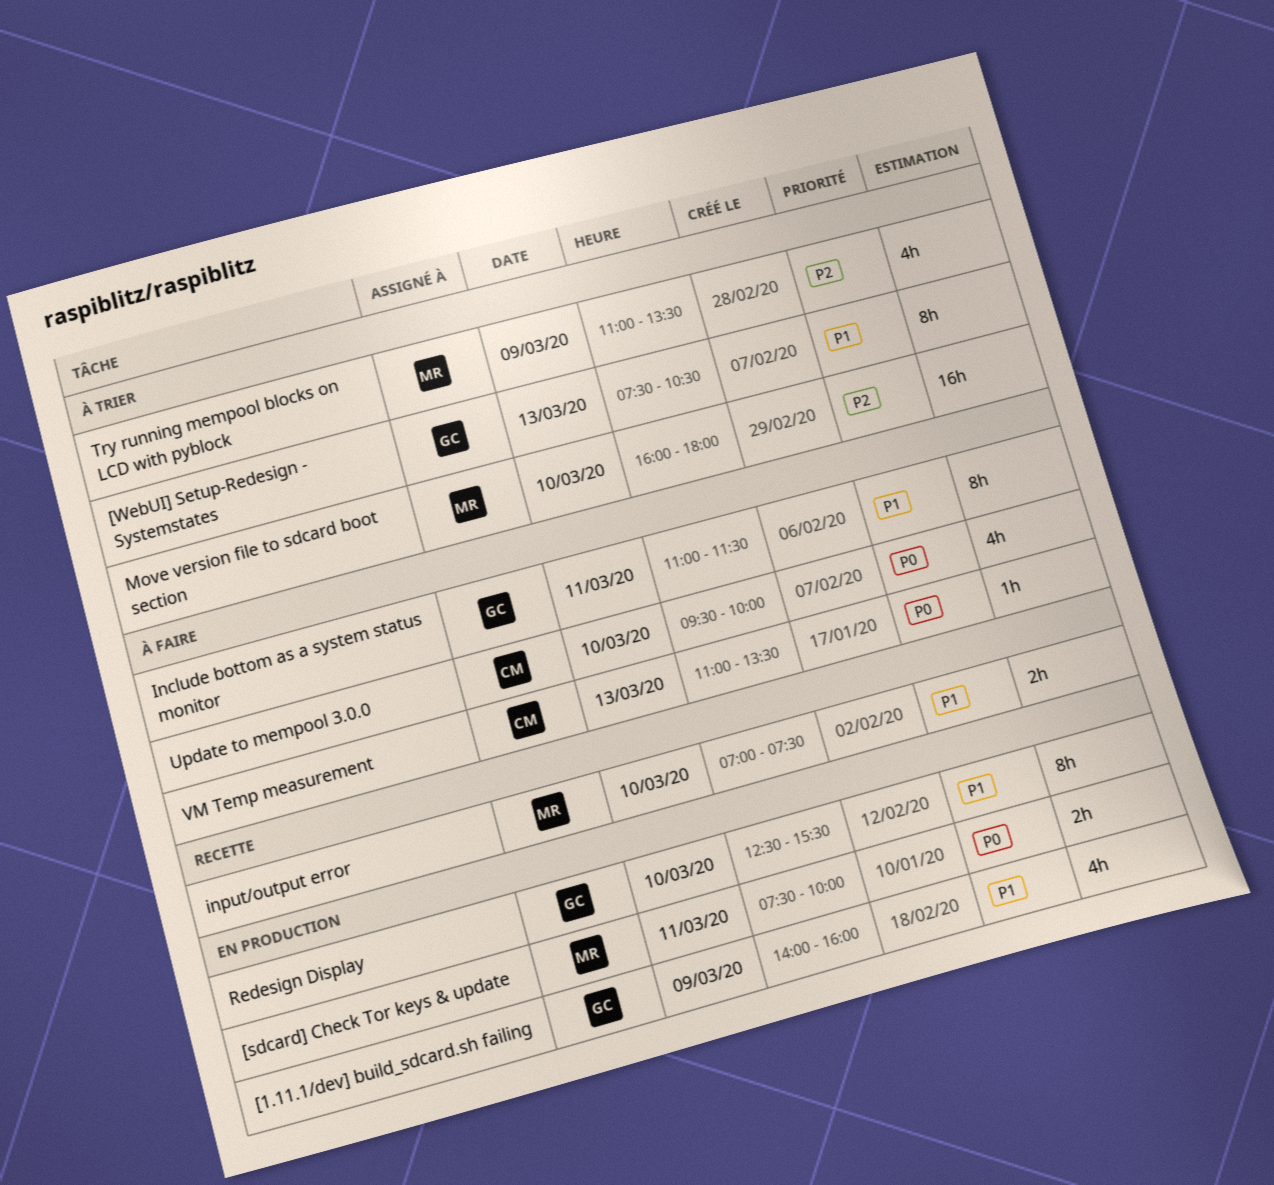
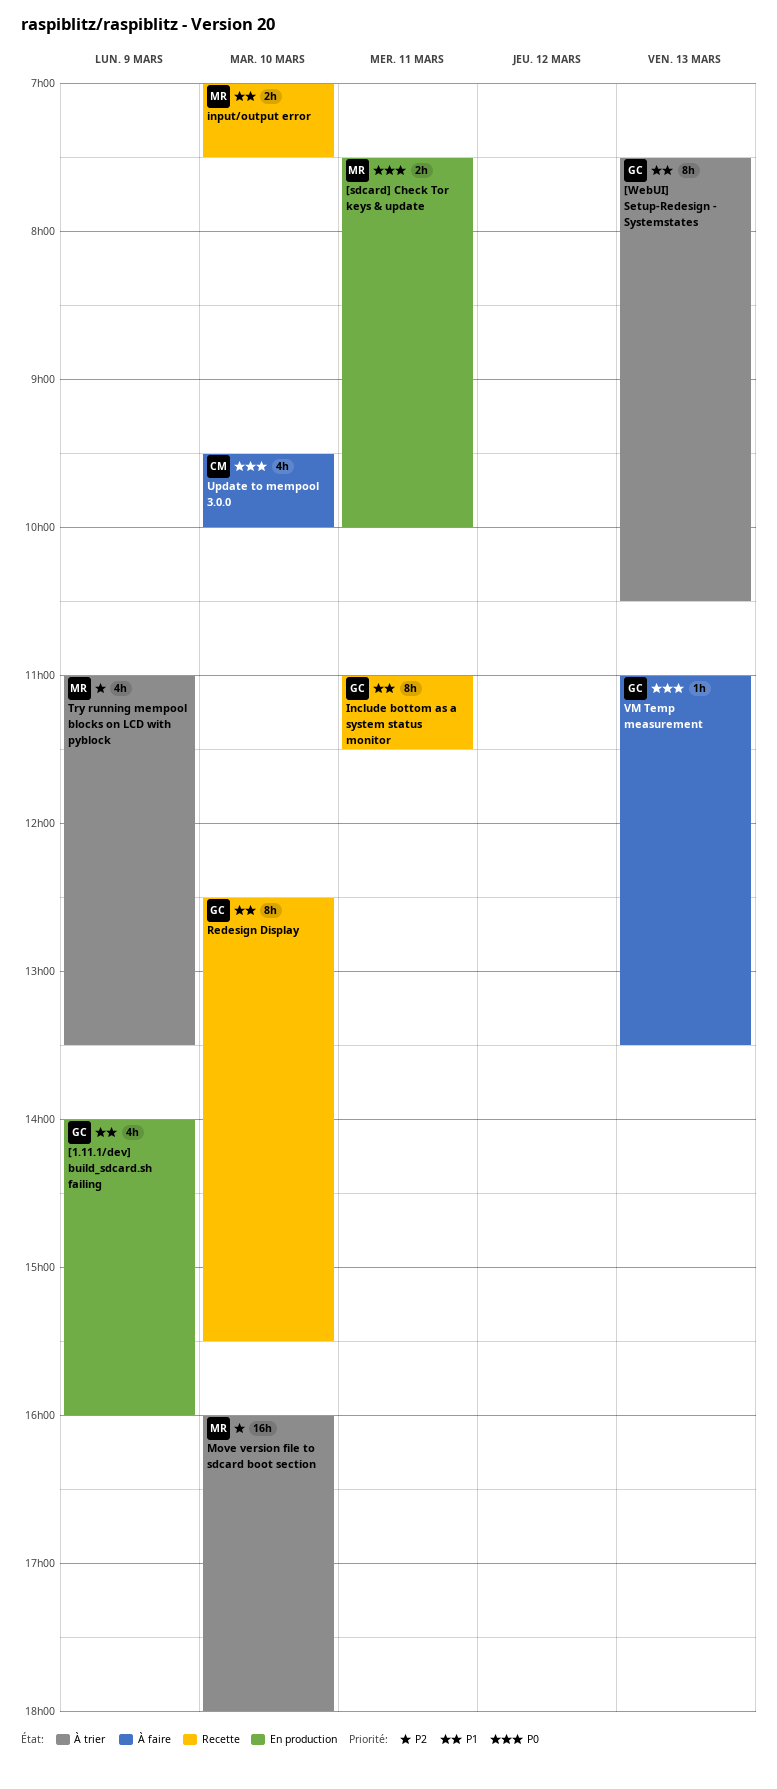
Include bottom as a system status monitor, status: À faire -> Recette
Redesign Display, status: En production -> Recette
VM Temp measurement, owner: CM -> GC

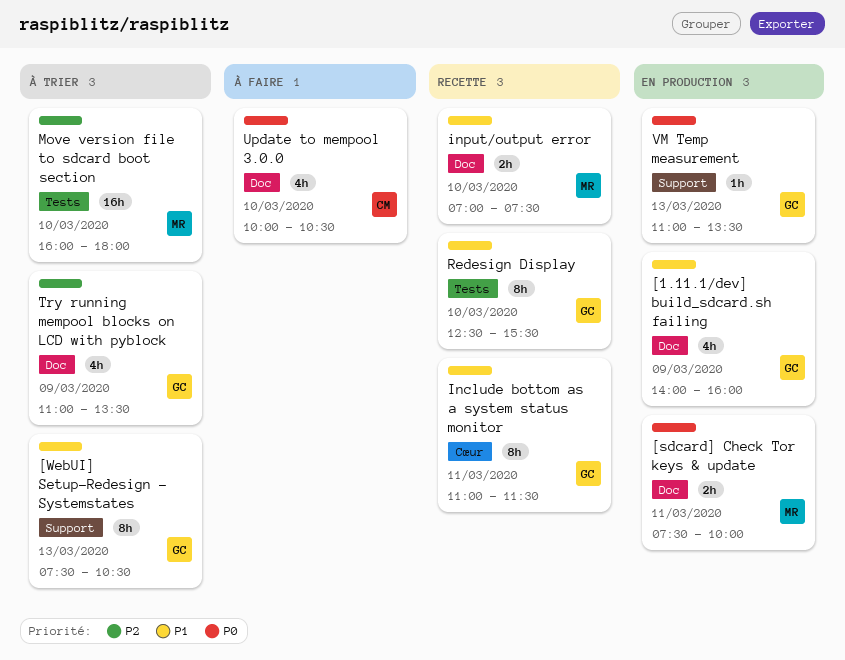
Try running mempool blocks on LCD with pyblock, owner: MR -> GC
Update to mempool 3.0.0, begins: 09:30 -> 10:00
Update to mempool 3.0.0, ends: 10:00 -> 10:30
VM Temp measurement, status: À faire -> En production

